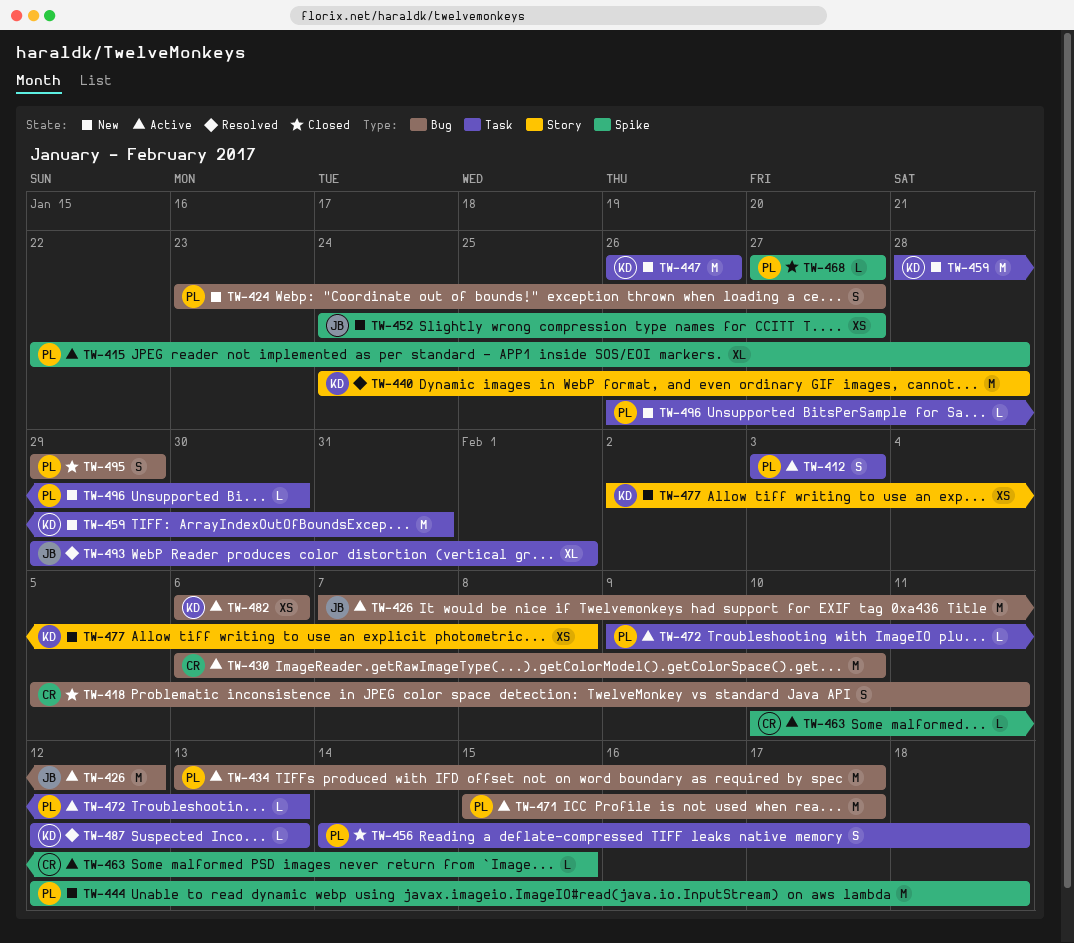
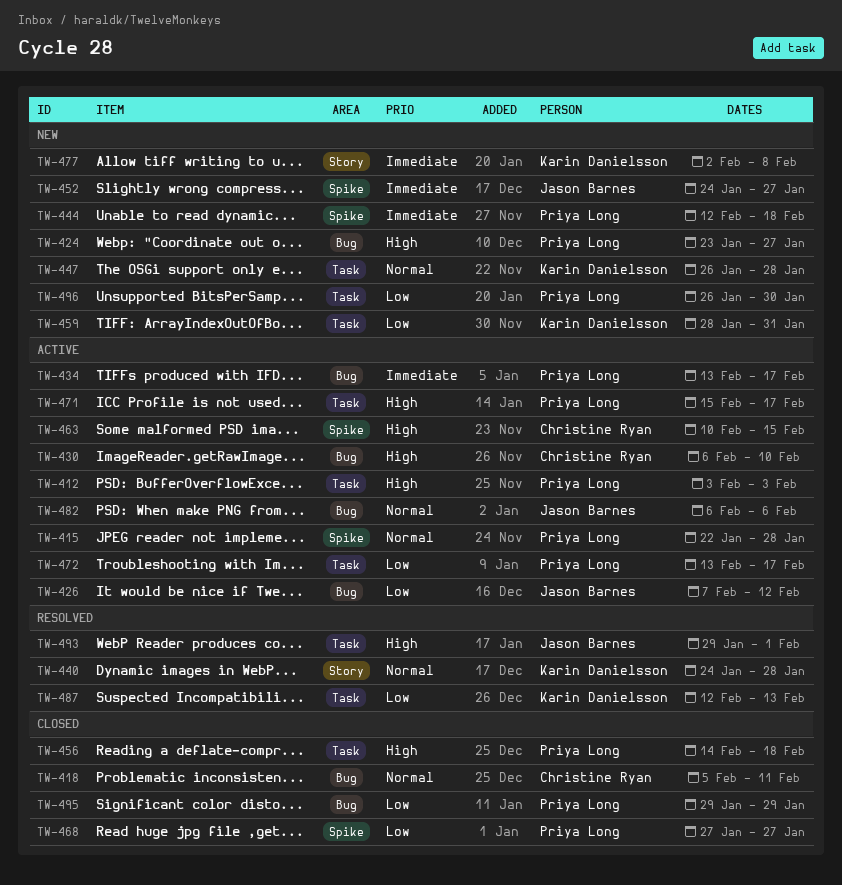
TW-447, due: Jan 26 -> Jan 28
TW-471, label: Bug -> Task
TW-472, start: Feb 9 -> Feb 13
TW-472, due: Feb 13 -> Feb 17
TW-482, owner: Karin Danielsson -> Jason Barnes

